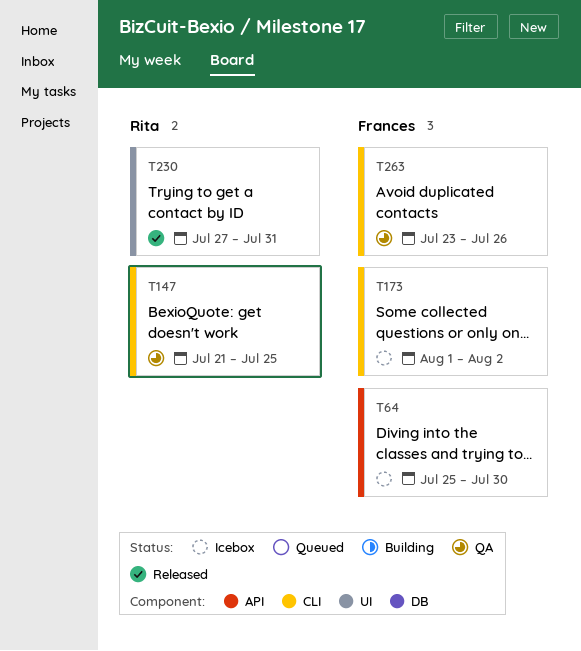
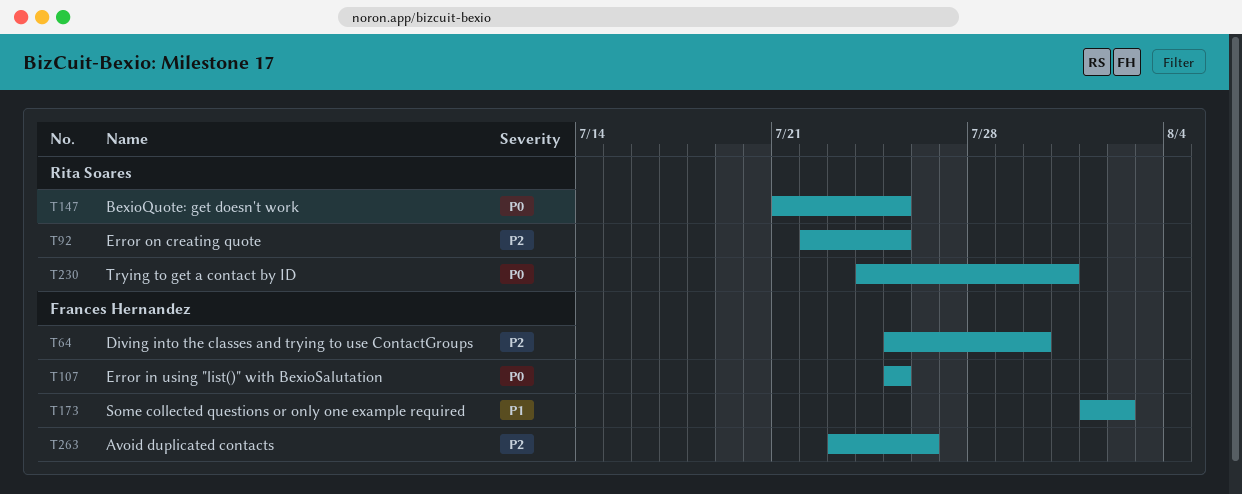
T92: none -> present
T107: none -> present
T230, start: Jul 27 -> Jul 24

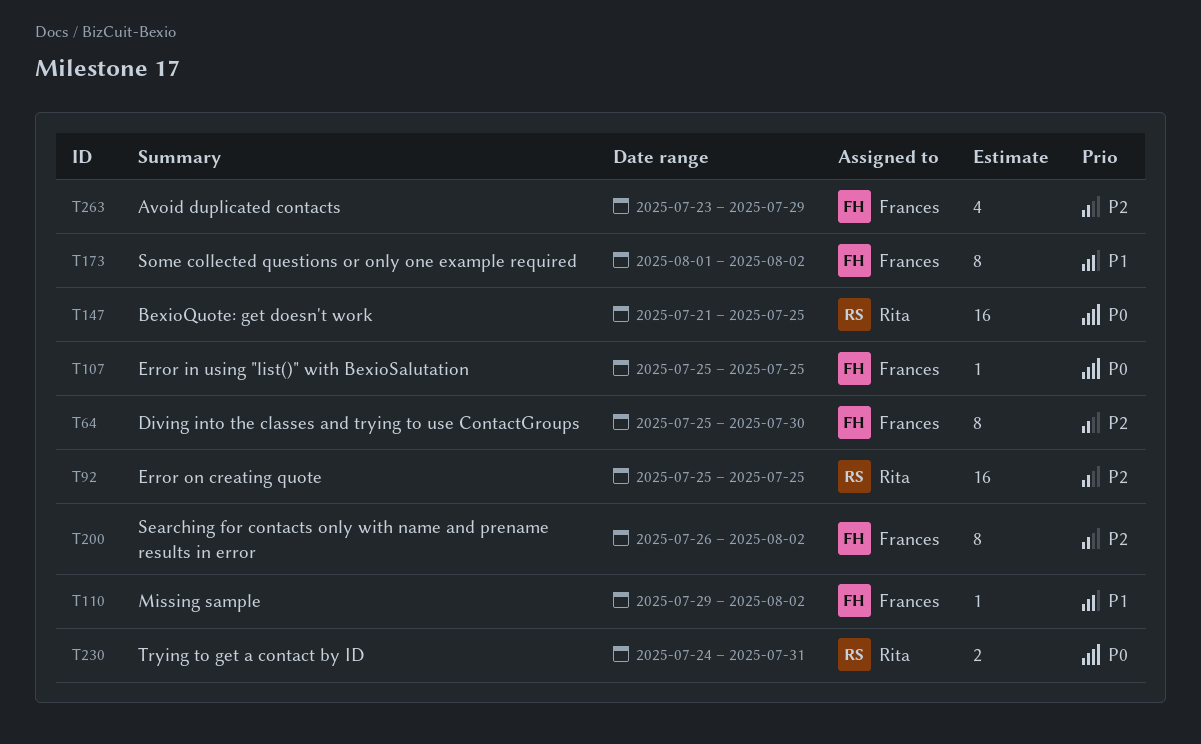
T92, start: Jul 22 -> Jul 25
T110: none -> present
T200: none -> present
T263, due: Jul 26 -> Jul 29

